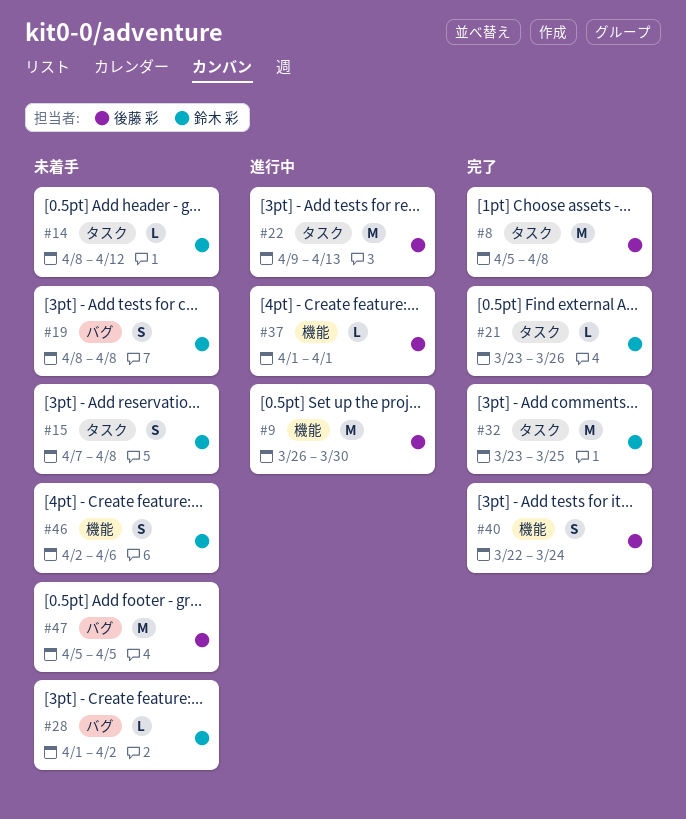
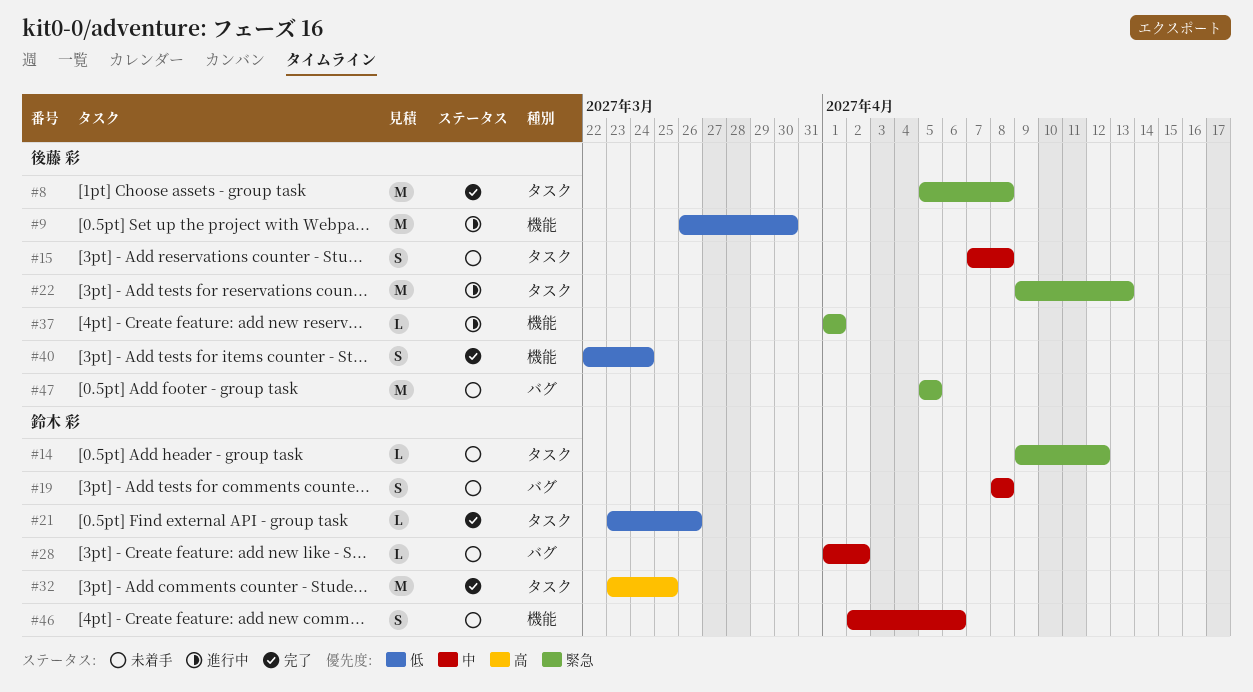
#14, start: Apr 8 -> Apr 9
#15, owner: 鈴木 彩 -> 後藤 彩

